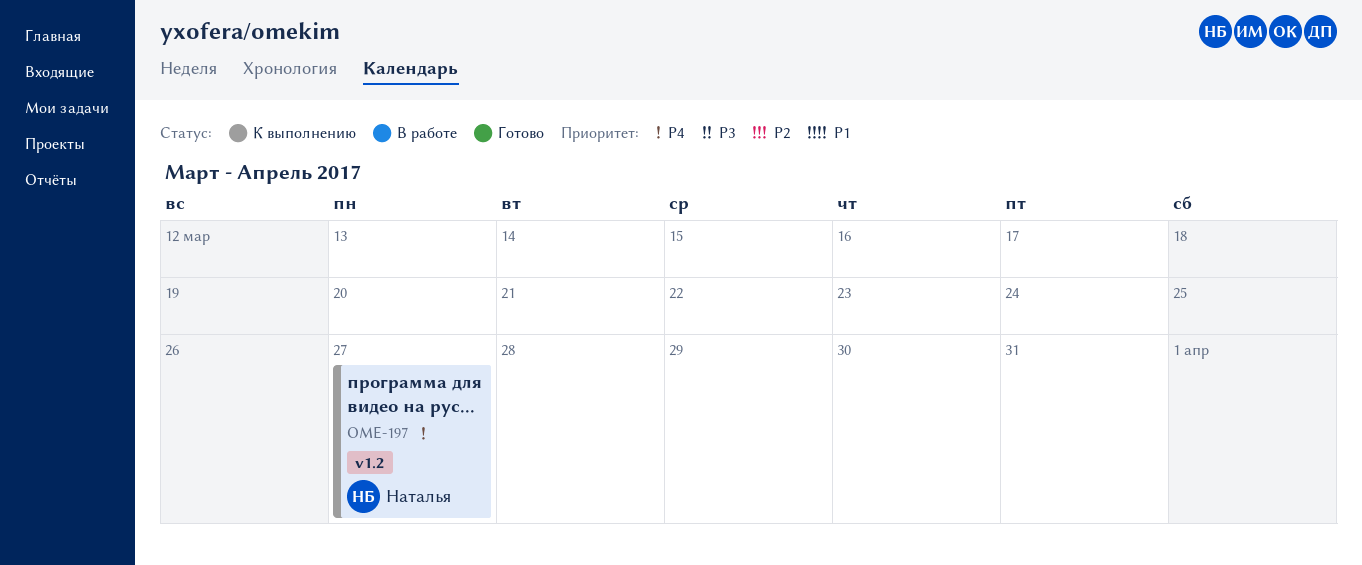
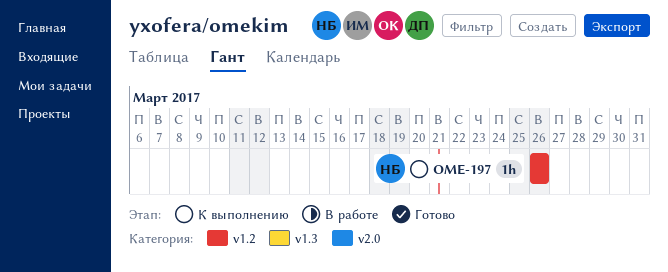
OME-197, due: Mar 27 -> Mar 26

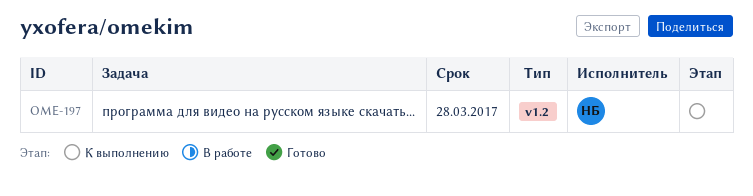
OME-197, due: Mar 26 -> Mar 28

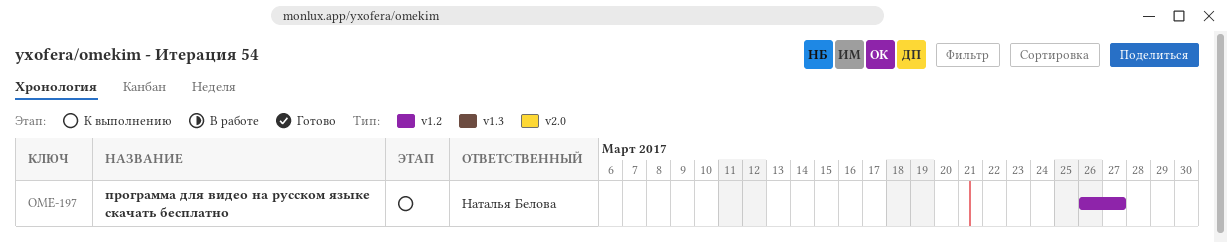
OME-197, due: Mar 28 -> Mar 27

